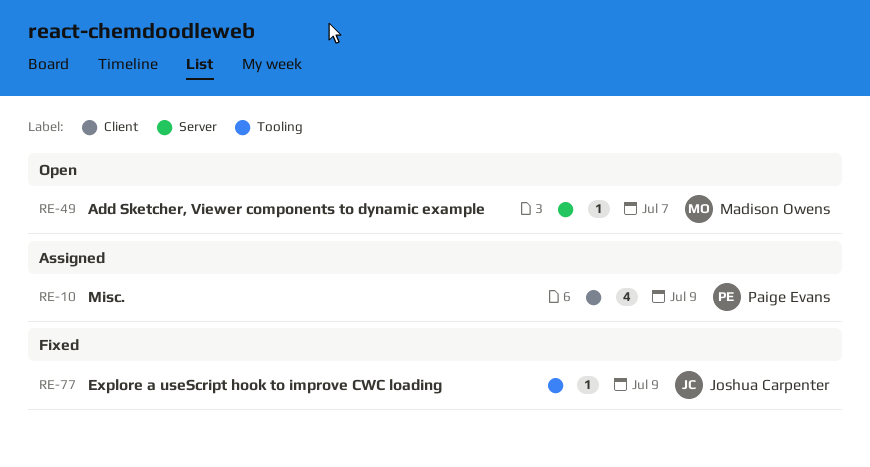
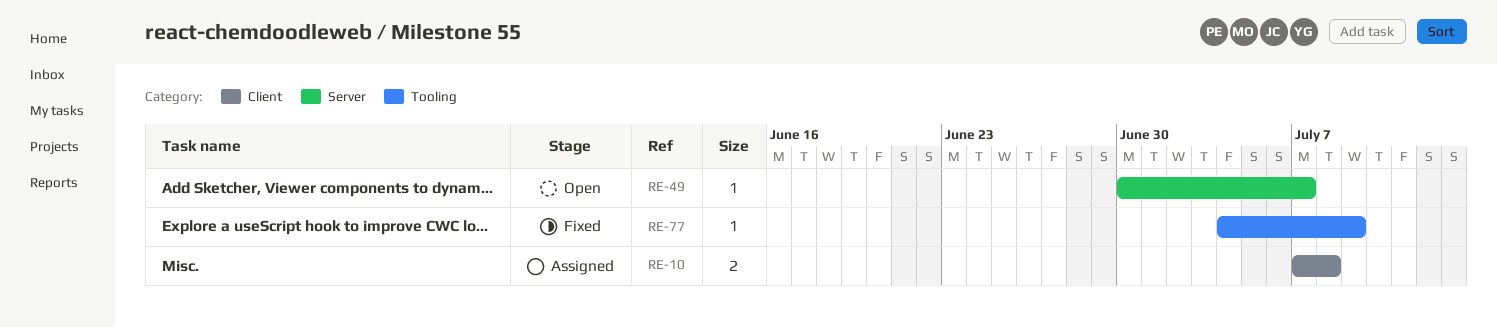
RE-10, estimate: 4 -> 2
RE-10, due: Jul 9 -> Jul 8

